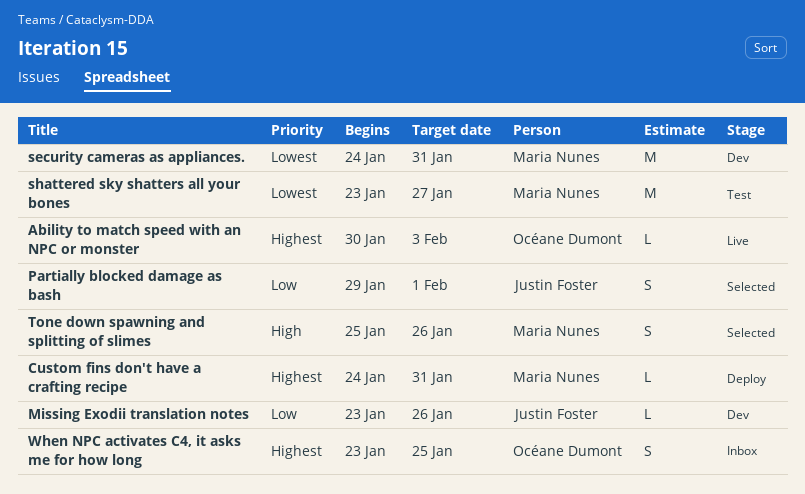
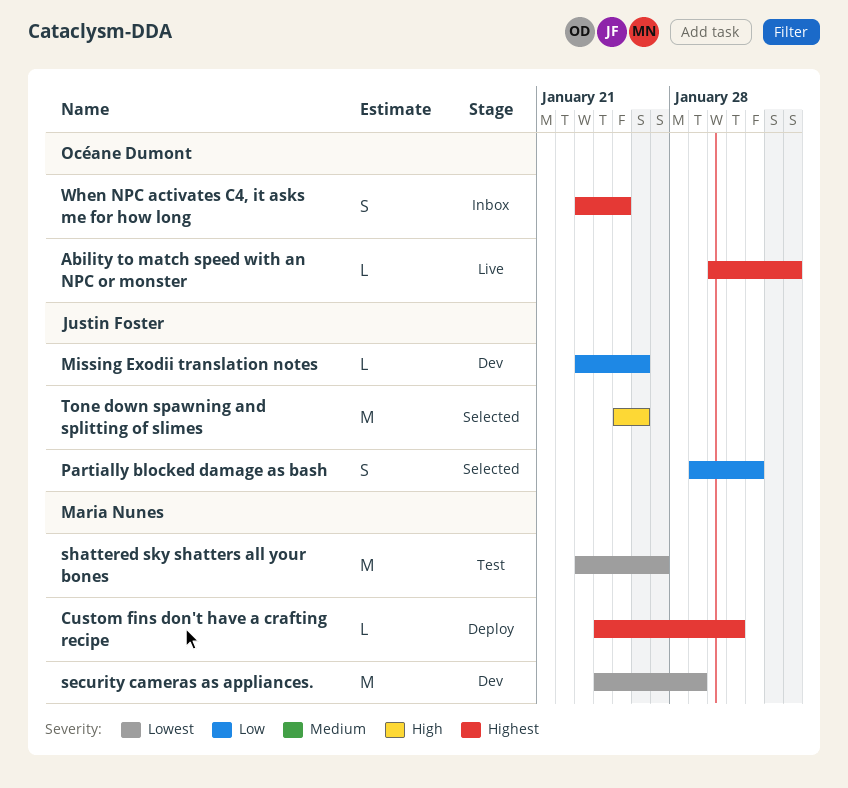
security cameras as appliances., due: Jan 31 -> Jan 29
Tone down spawning and splitting of slimes, owner: Maria Nunes -> Justin Foster
Tone down spawning and splitting of slimes, estimate: S -> M

